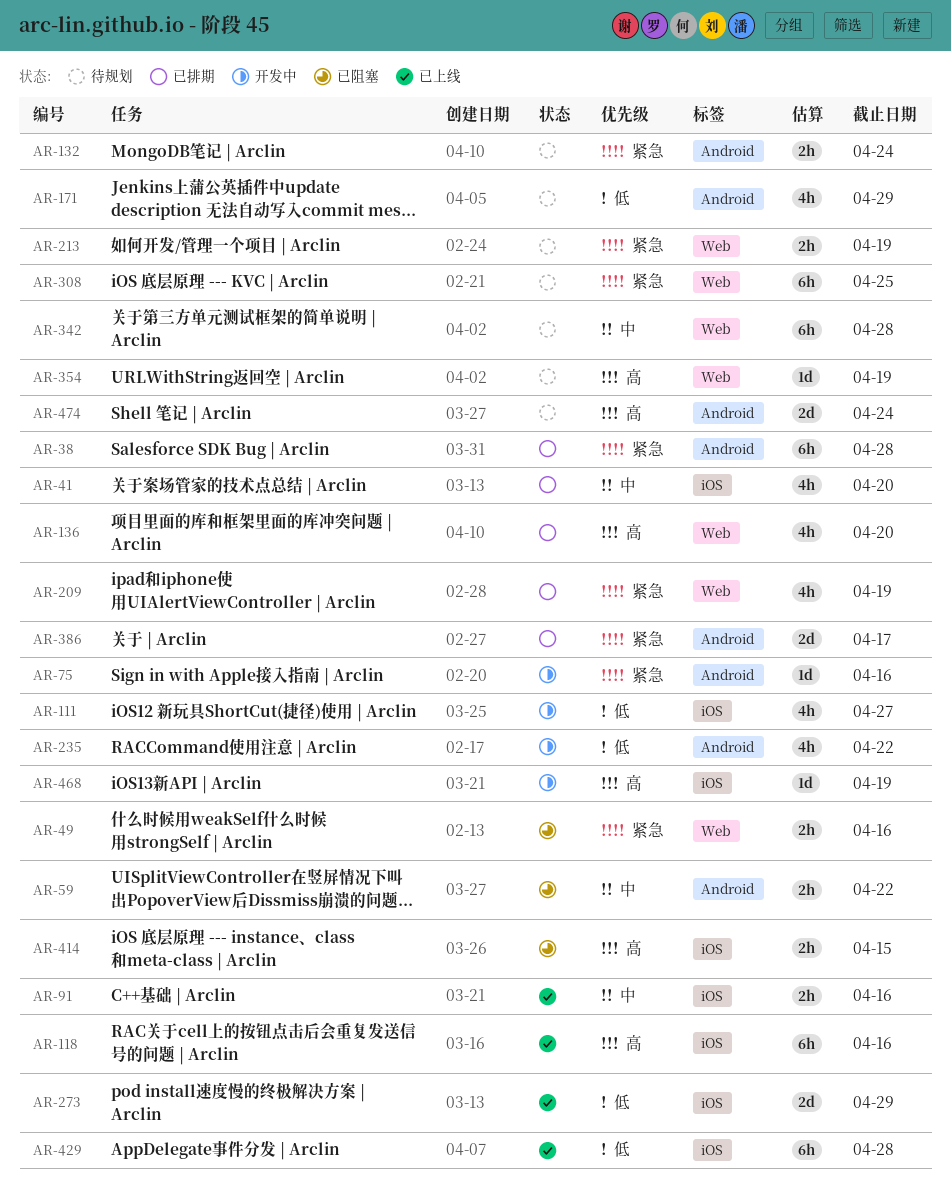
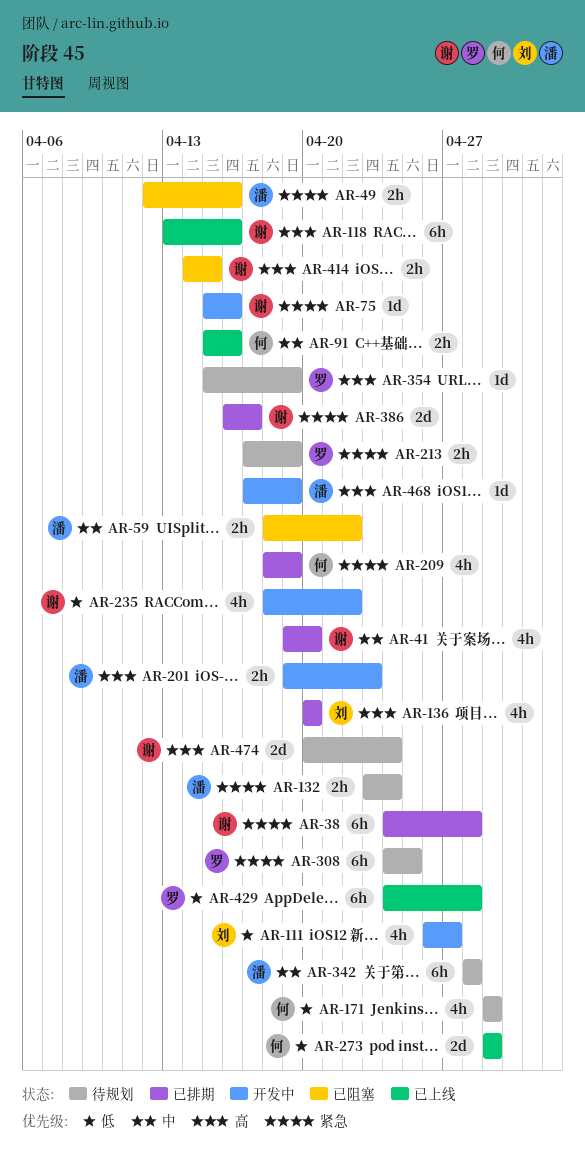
AR-201: none -> present

